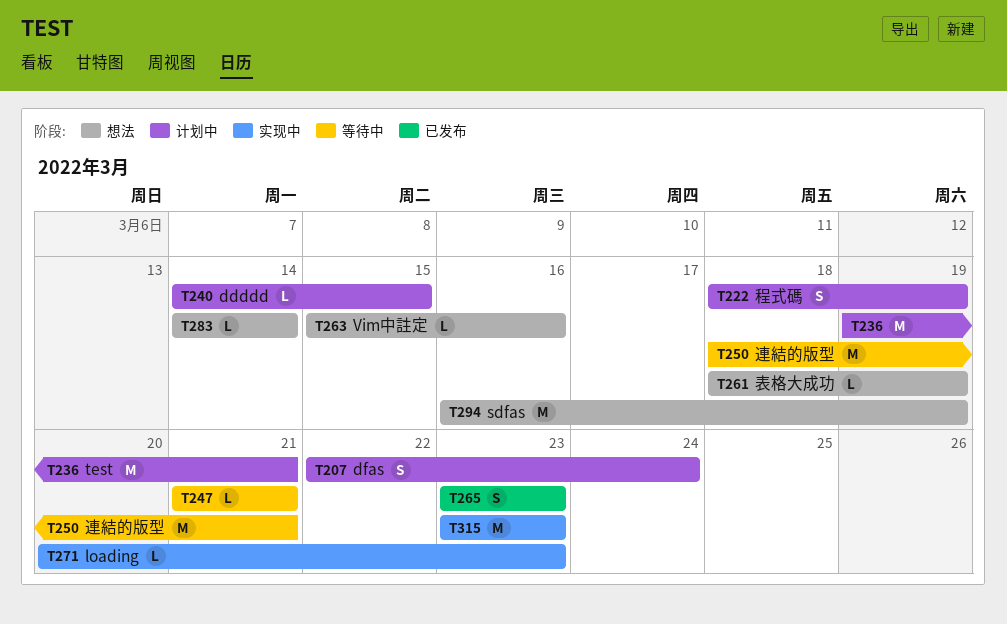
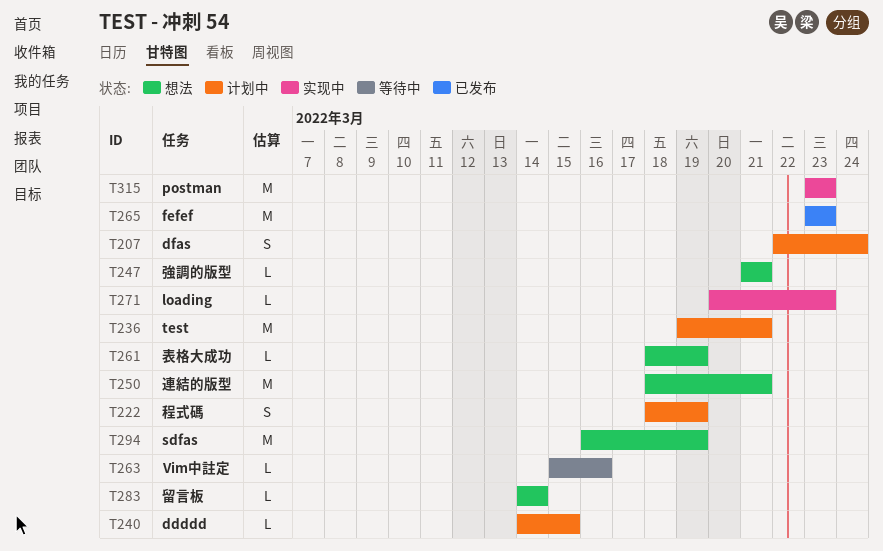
T247, status: 等待中 -> 想法
T250, status: 等待中 -> 想法
T263, status: 想法 -> 等待中
T265, estimate: S -> M

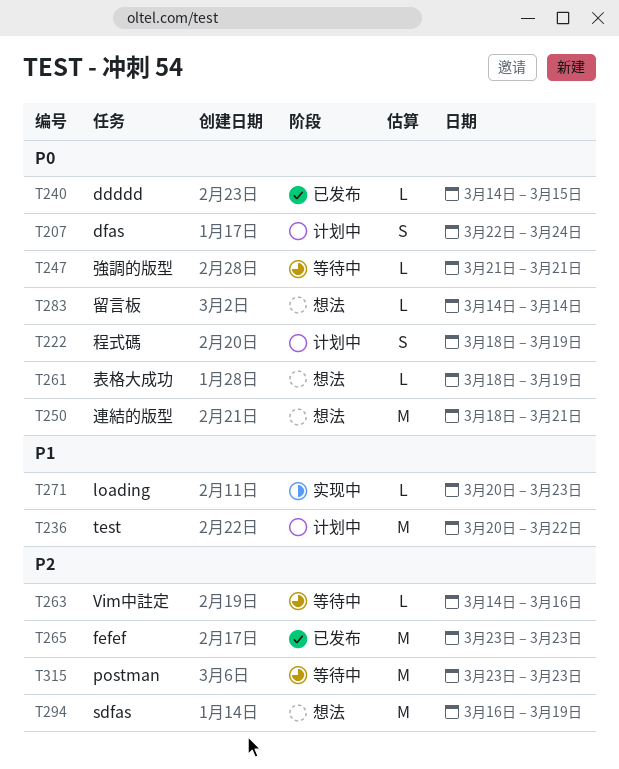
T236, start: Mar 19 -> Mar 20
T236, due: Mar 21 -> Mar 22
T240, status: 计划中 -> 已发布
T247, status: 想法 -> 等待中
T263, start: Mar 15 -> Mar 14
T315, status: 实现中 -> 等待中

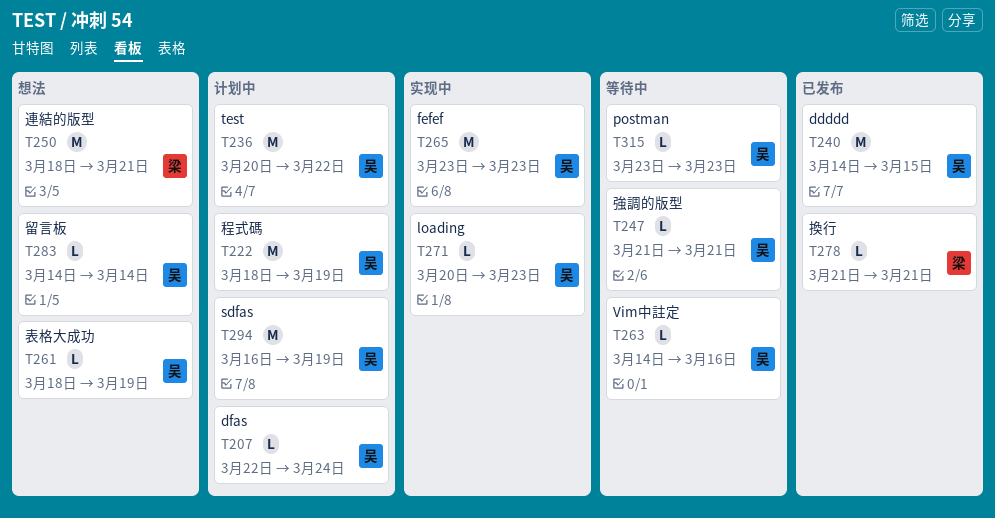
T207, estimate: S -> L
T222, estimate: S -> M
T240, estimate: L -> M
T265, status: 已发布 -> 实现中
T278: none -> present
T294, status: 想法 -> 计划中
T315, estimate: M -> L

